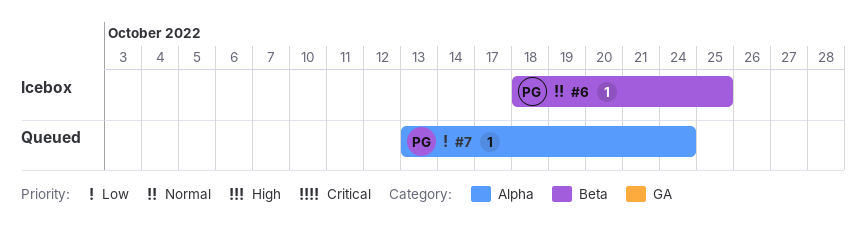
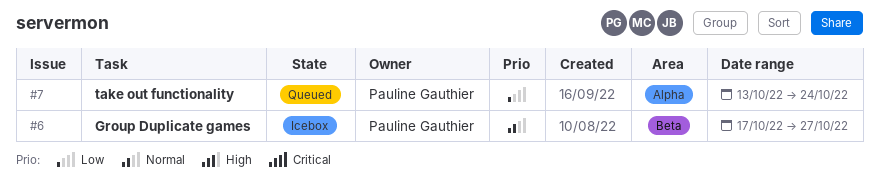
#6, start: Oct 18 -> Oct 17
#6, due: Oct 25 -> Oct 27

